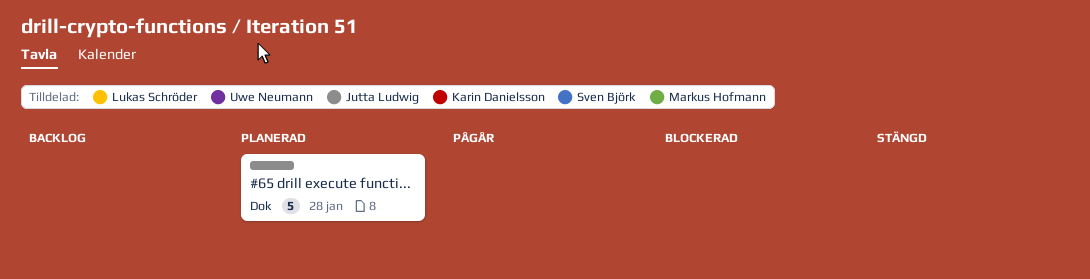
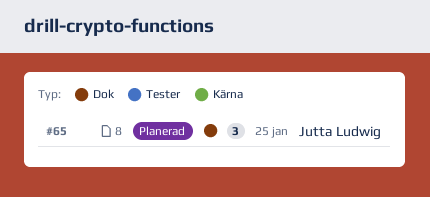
#65, estimate: 5 -> 3
#65, due: Jan 28 -> Jan 25

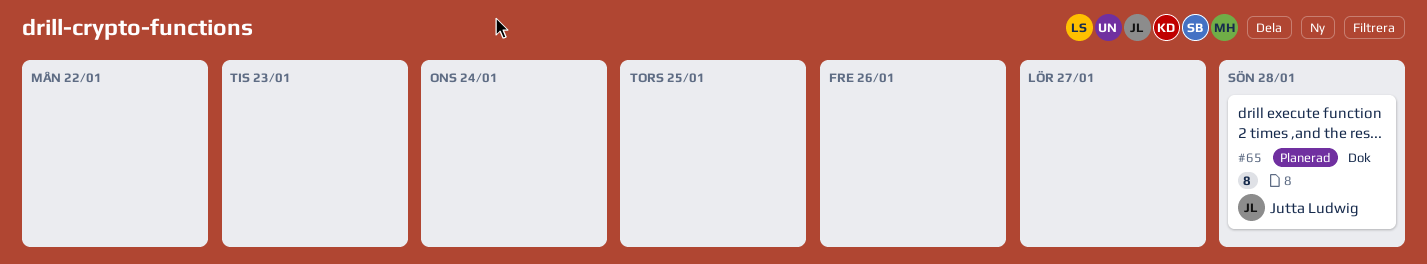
#65, estimate: 3 -> 8
#65, due: Jan 25 -> Jan 28

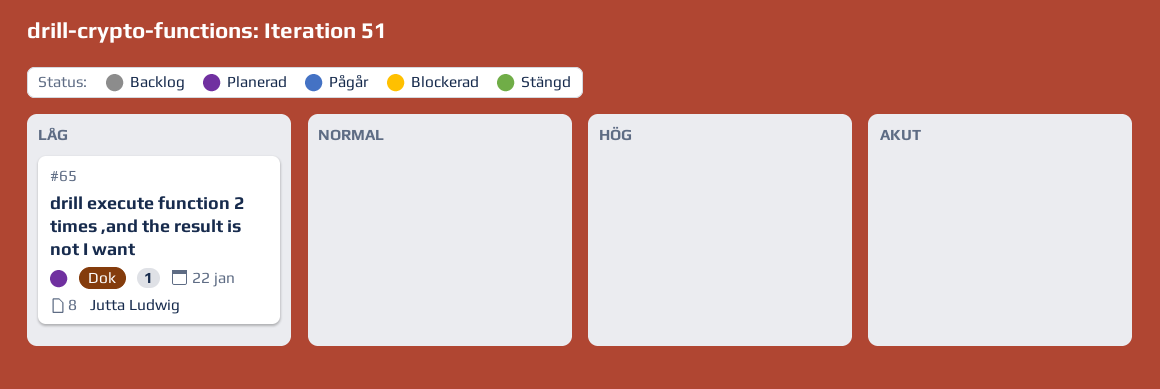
#65, estimate: 8 -> 1
#65, due: Jan 28 -> Jan 22

